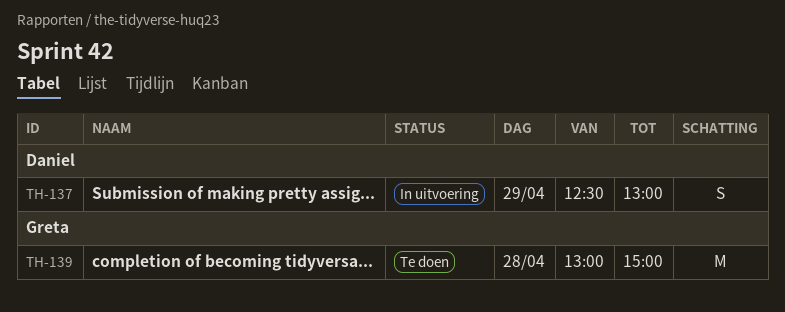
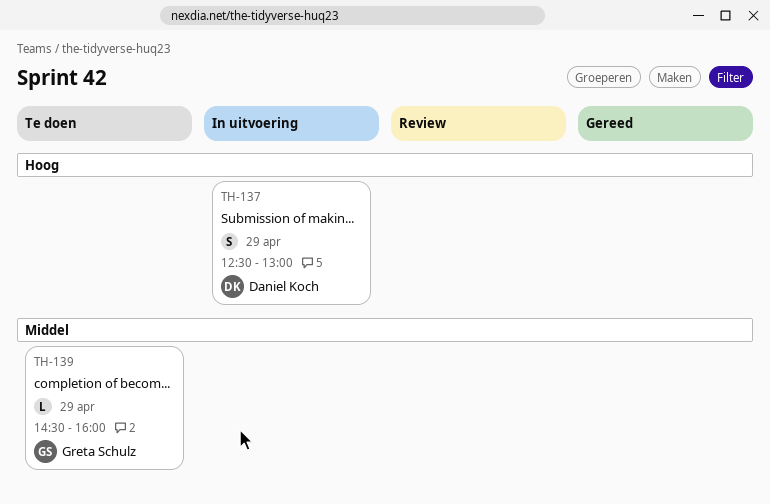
TH-139, estimate: M -> L
TH-139, day: Apr 28 -> Apr 29
TH-139, begins: 13:00 -> 14:30
TH-139, ends: 15:00 -> 16:00

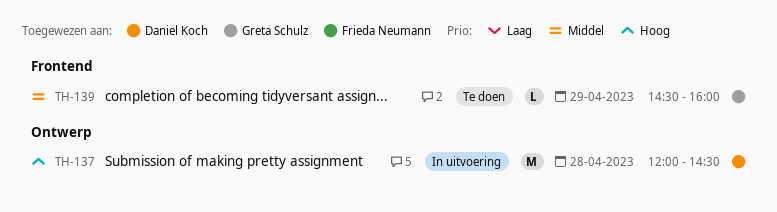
TH-137, estimate: S -> M
TH-137, day: Apr 29 -> Apr 28
TH-137, begins: 12:30 -> 12:00
TH-137, ends: 13:00 -> 14:30

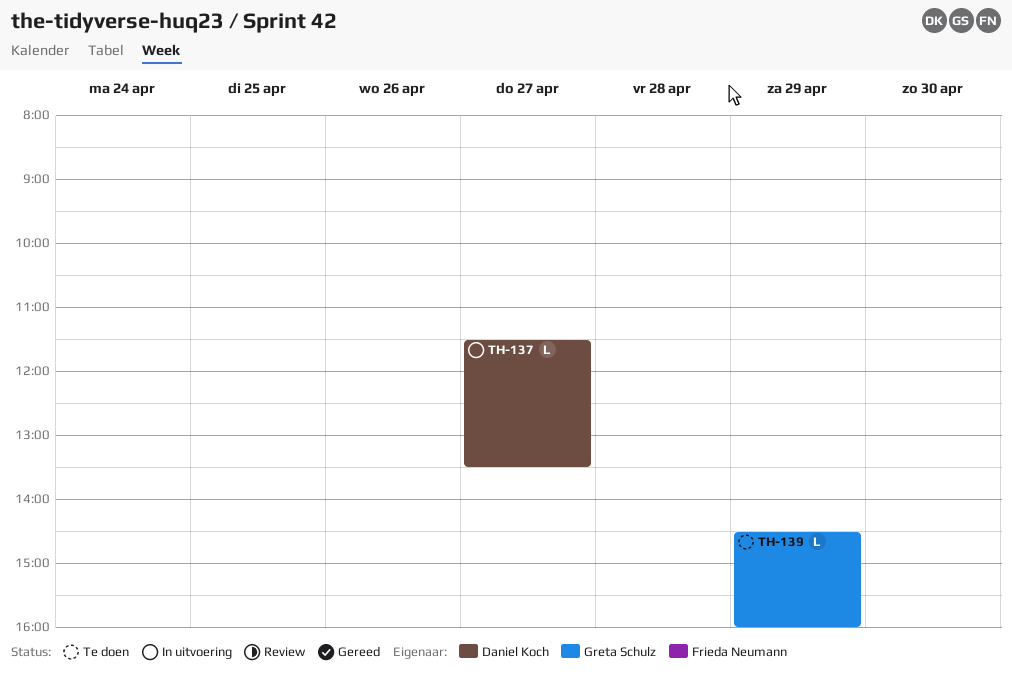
TH-137, estimate: M -> L
TH-137, day: Apr 28 -> Apr 27
TH-137, begins: 12:00 -> 11:30
TH-137, ends: 14:30 -> 13:30

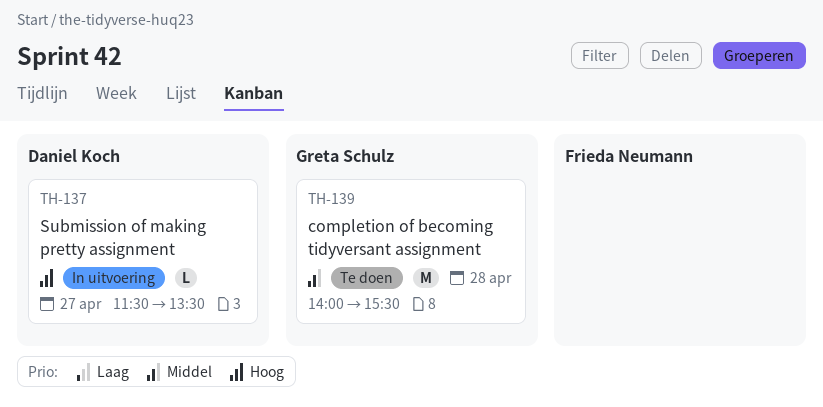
TH-139, estimate: L -> M
TH-139, day: Apr 29 -> Apr 28
TH-139, begins: 14:30 -> 14:00
TH-139, ends: 16:00 -> 15:30

